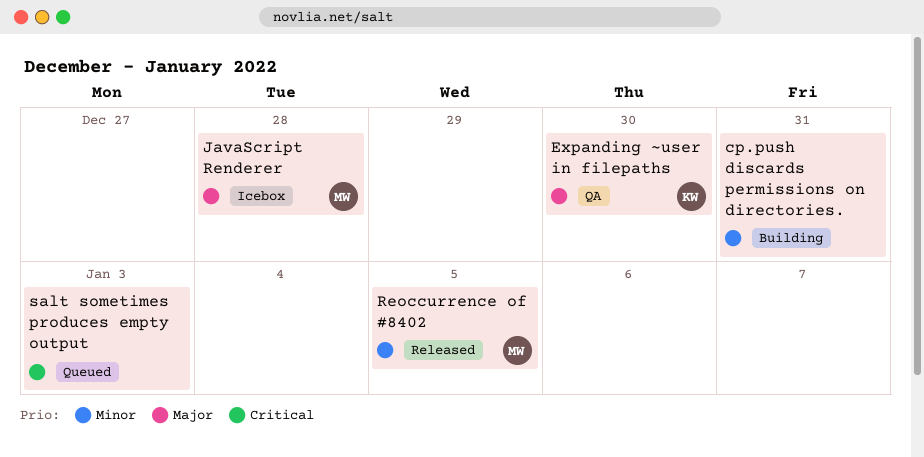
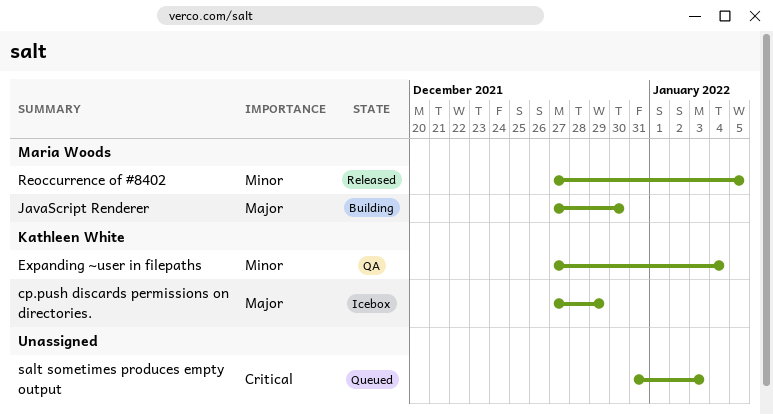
cp.push discards permissions on directories., status: Building -> Icebox
cp.push discards permissions on directories., owner: none -> Kathleen White
cp.push discards permissions on directories., priority: Minor -> Major
cp.push discards permissions on directories., due: Dec 31 -> Dec 29
Expanding ~user in filepaths, priority: Major -> Minor
Expanding ~user in filepaths, due: Dec 30 -> Jan 4
JavaScript Renderer, status: Icebox -> Building
JavaScript Renderer, due: Dec 28 -> Dec 30

